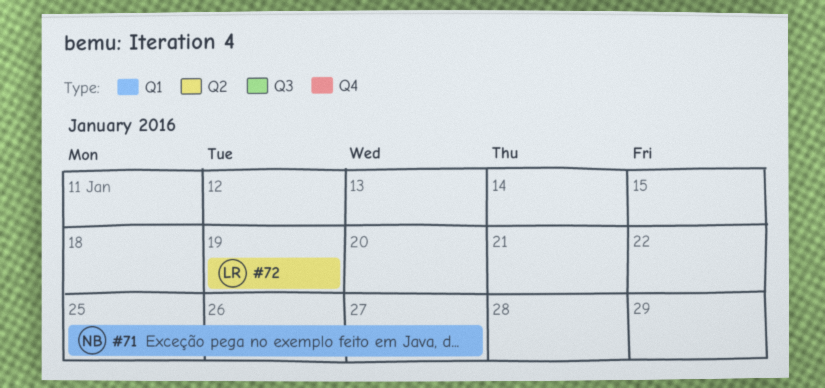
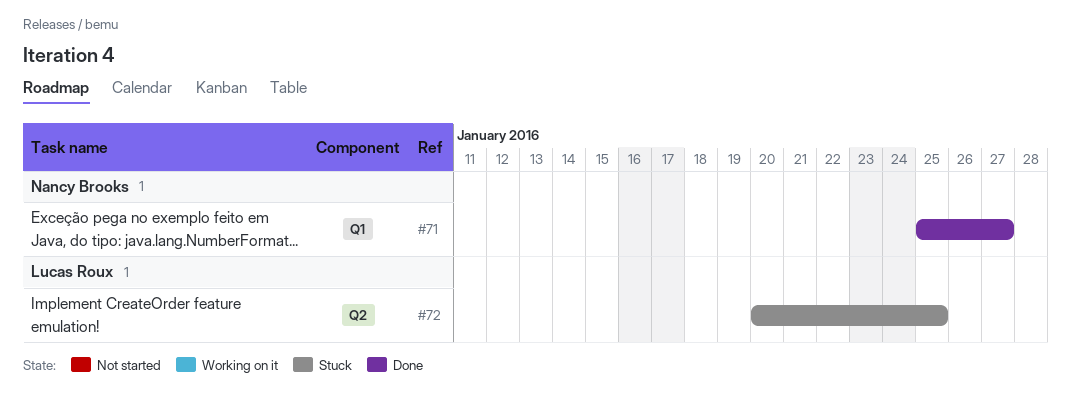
#72, start: Jan 19 -> Jan 20
#72, due: Jan 19 -> Jan 25

